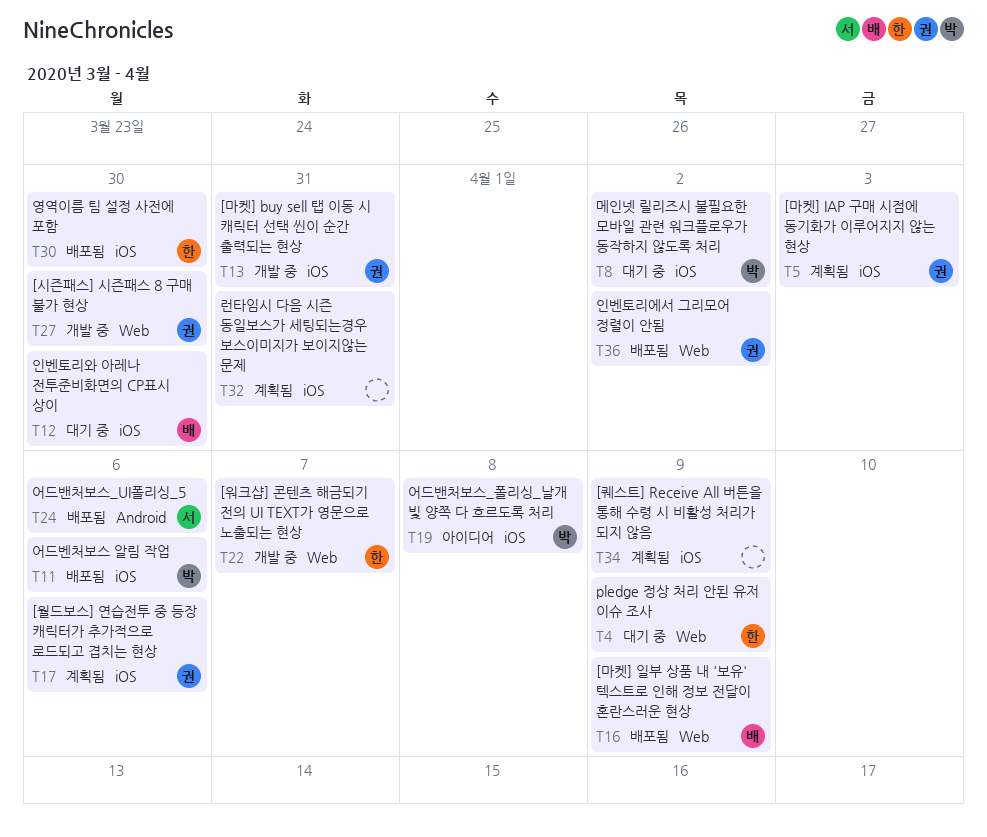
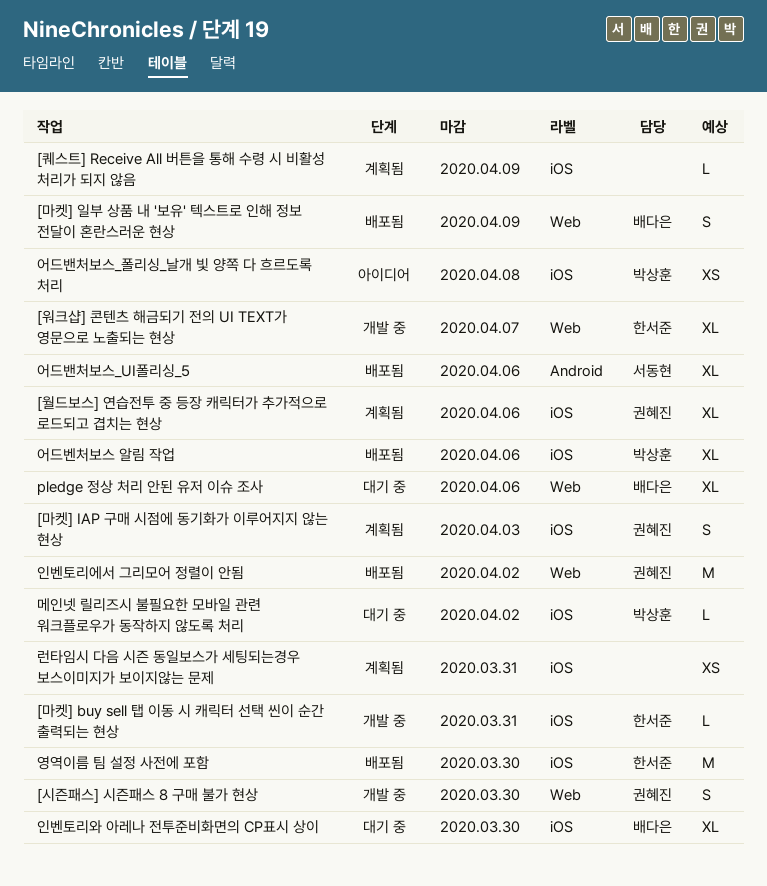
[마켓] buy sell 탭 이동 시 캐릭터 선택 씬이 순간 출력되는 현상, owner: 권혜진 -> 한서준
pledge 정상 처리 안된 유저 이슈 조사, owner: 한서준 -> 배다은
pledge 정상 처리 안된 유저 이슈 조사, due: Apr 9 -> Apr 6

